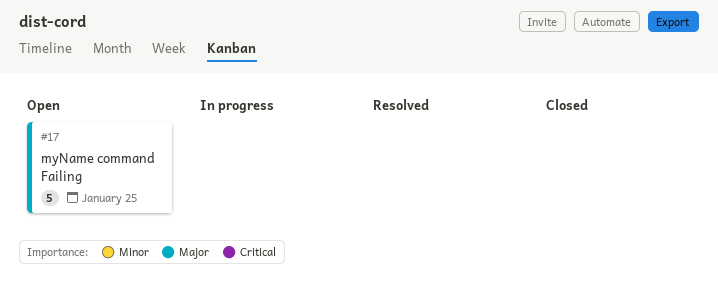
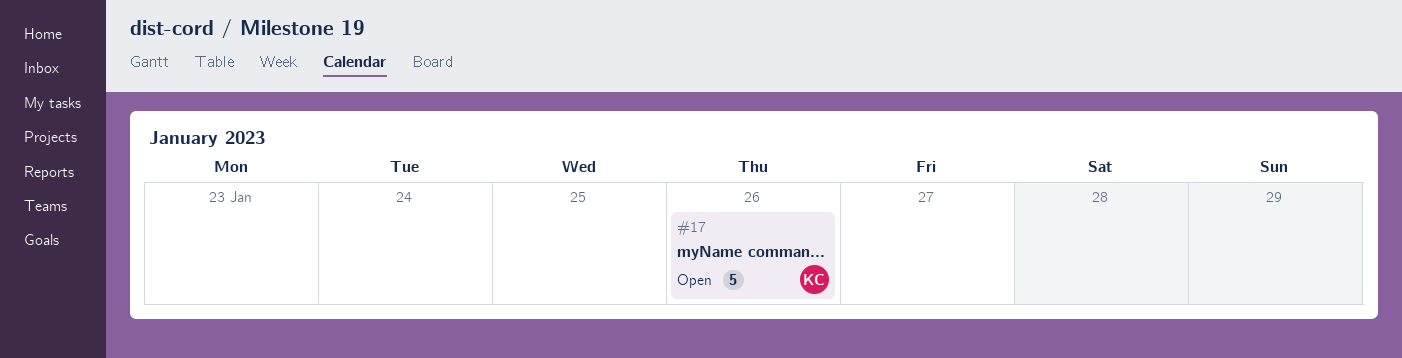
#17, due: Jan 25 -> Jan 26

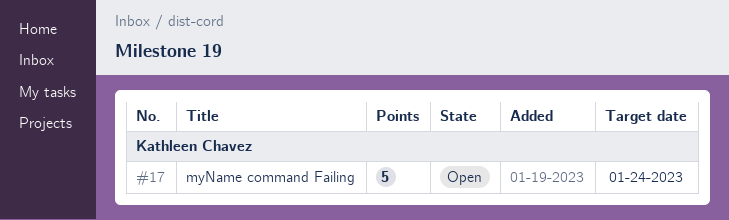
#17, due: Jan 26 -> Jan 24

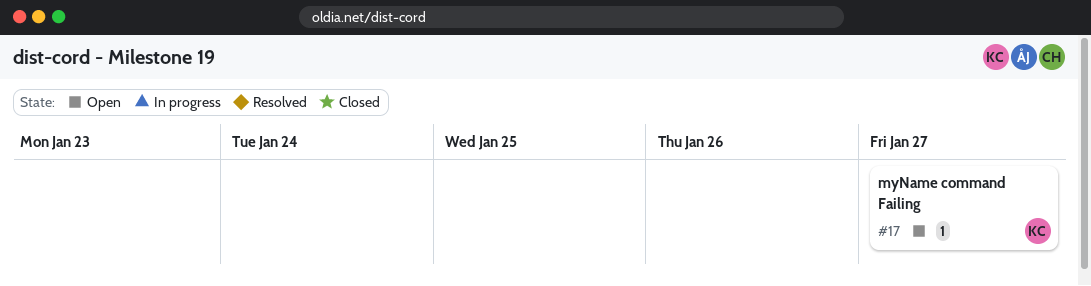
#17, estimate: 5 -> 1
#17, due: Jan 24 -> Jan 27

